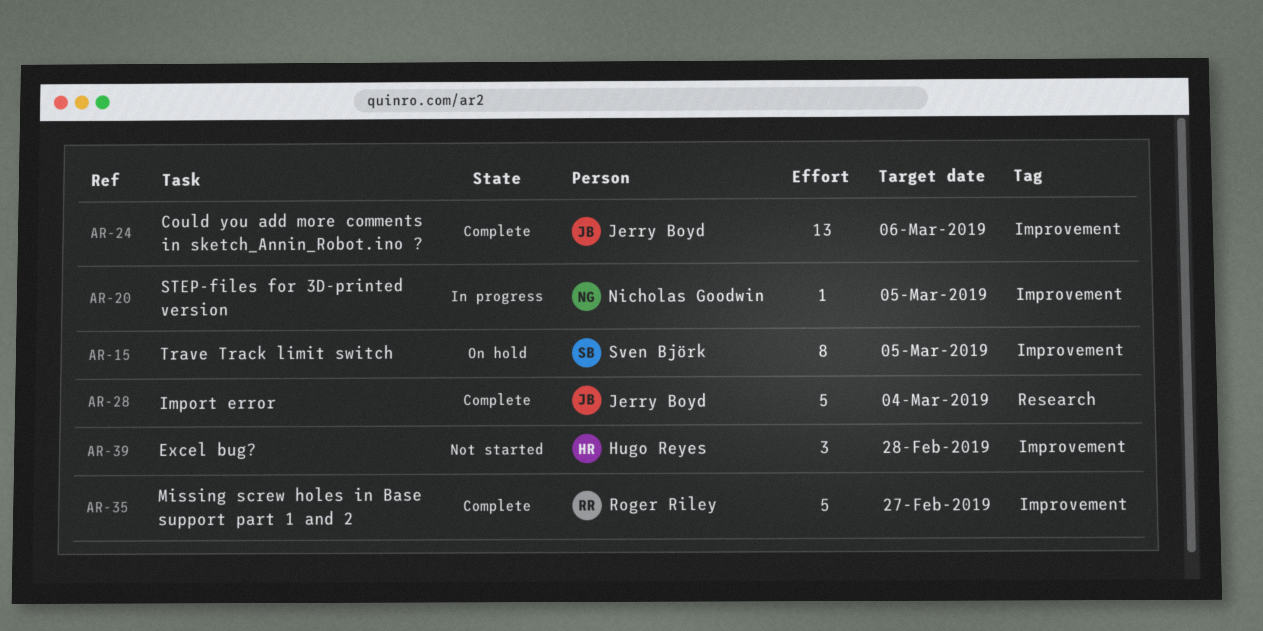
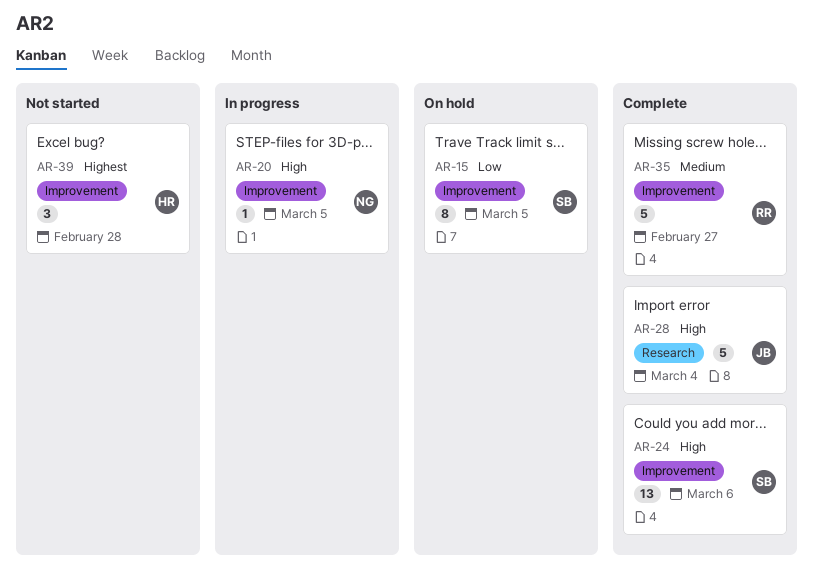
AR-24, owner: Jerry Boyd -> Sven Björk

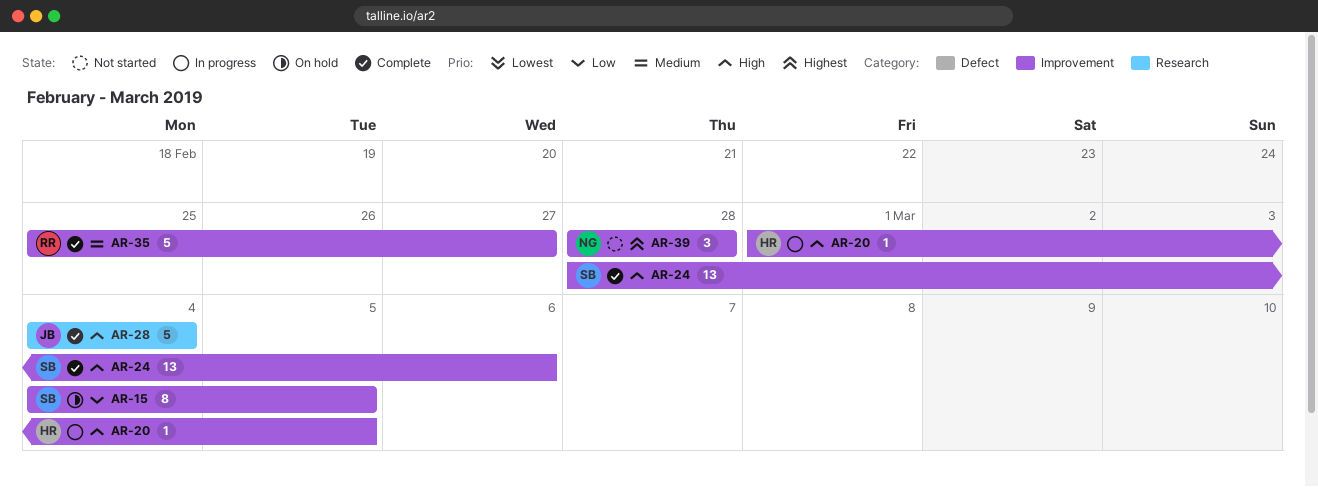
AR-20, owner: NG -> HR
AR-39, owner: HR -> NG

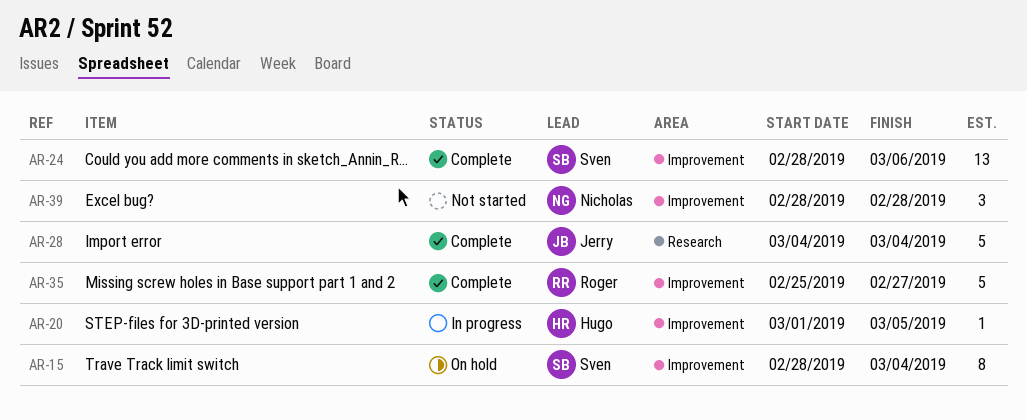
AR-15, start: Mar 4 -> Feb 28
AR-15, due: Mar 5 -> Mar 4

